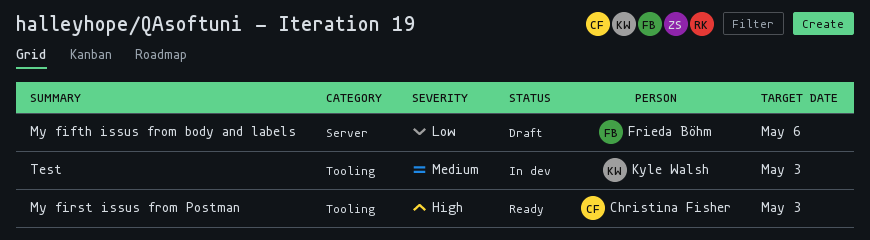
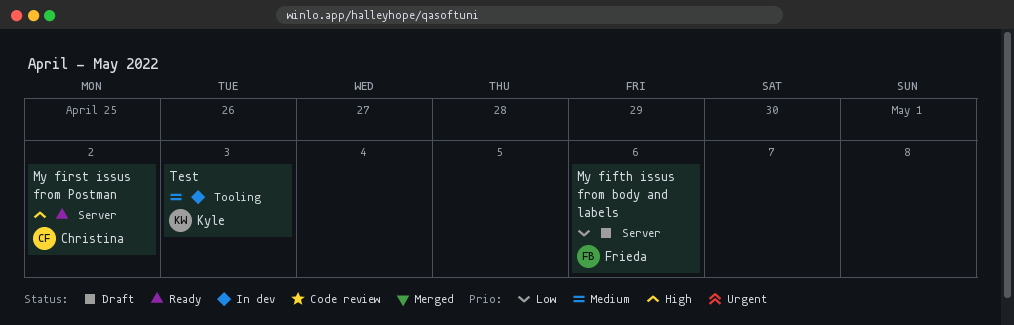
My first issus from Postman, label: Tooling -> Server
My first issus from Postman, due: May 3 -> May 2

